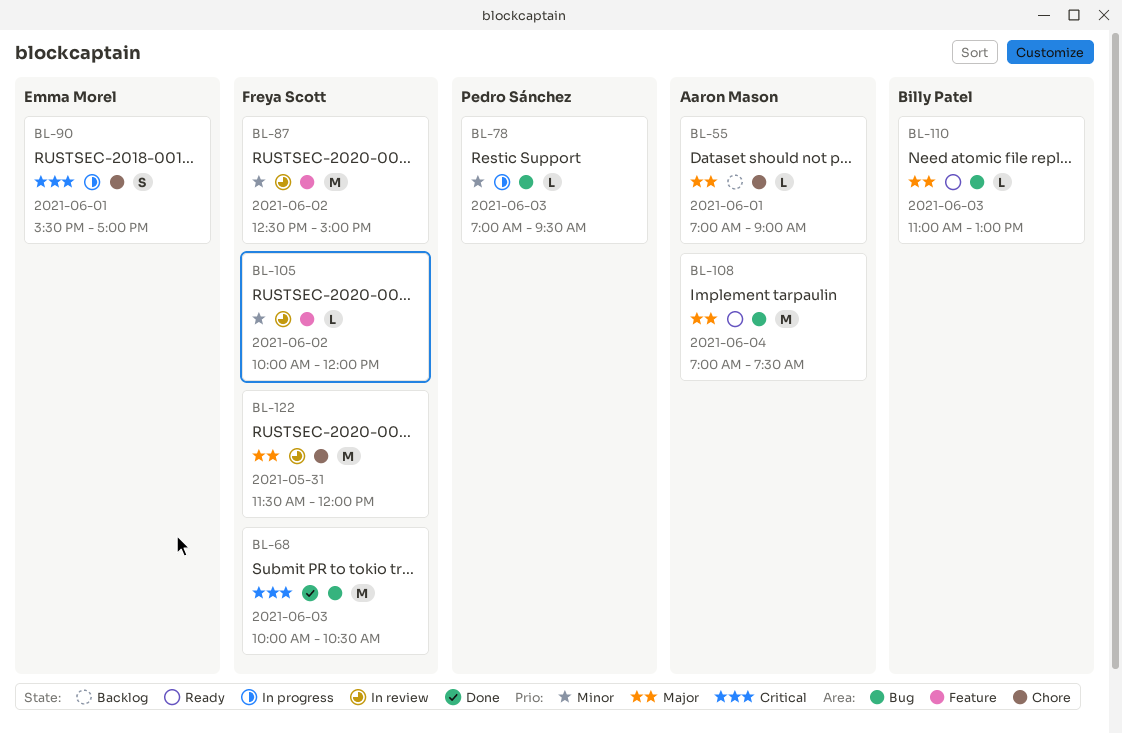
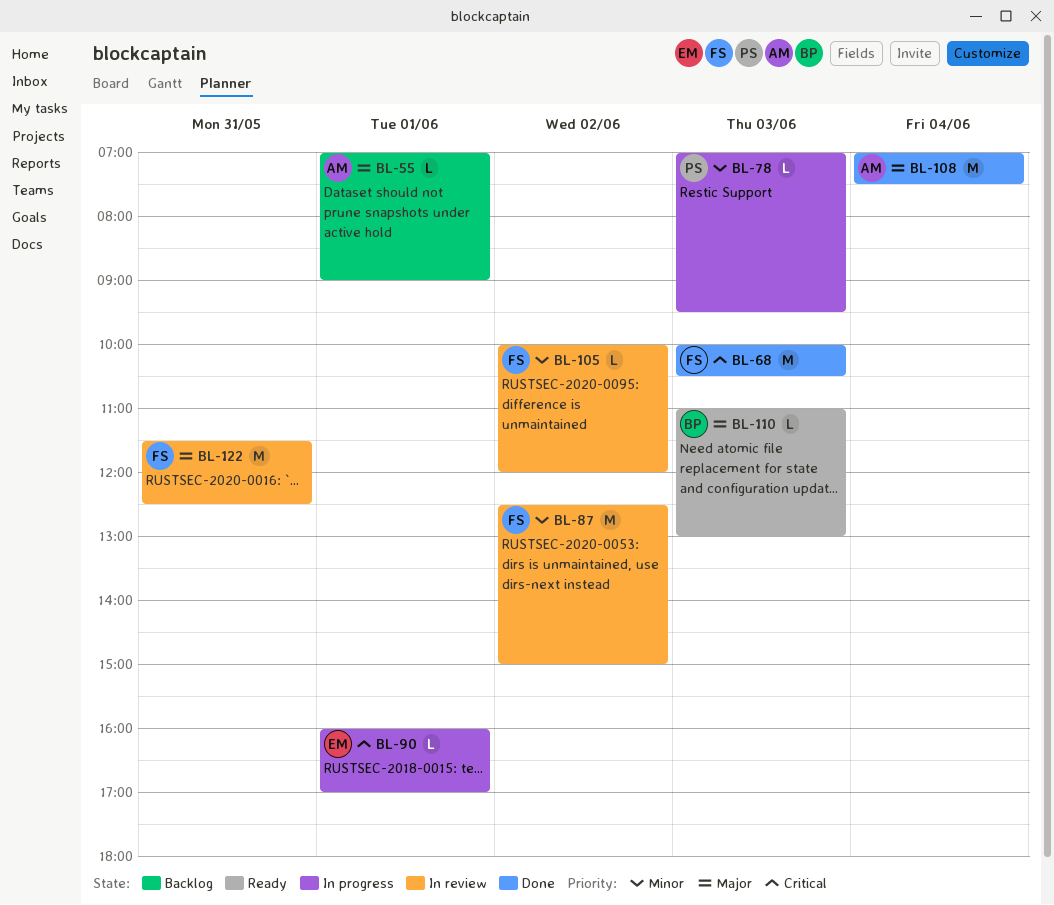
BL-90, estimate: S -> L
BL-90, begins: 15:30 -> 16:00
BL-108, status: Ready -> Done
BL-122, ends: 12:00 -> 12:30

